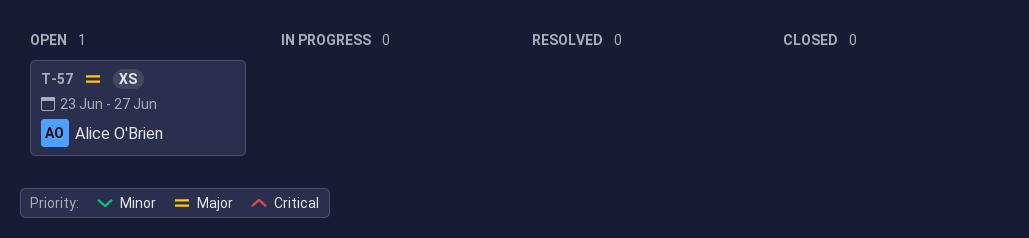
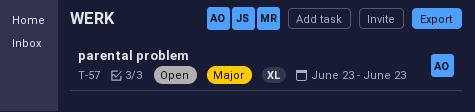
T-57, estimate: XS -> XL
T-57, due: Jun 27 -> Jun 23

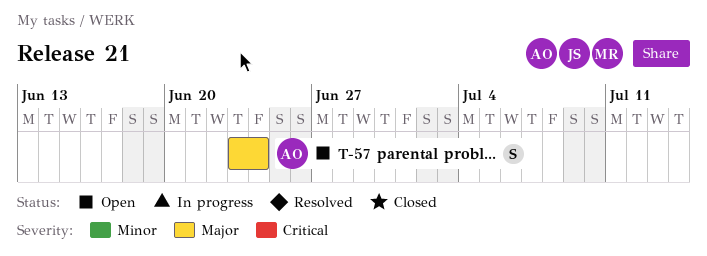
T-57, estimate: XL -> S
T-57, due: Jun 23 -> Jun 24

